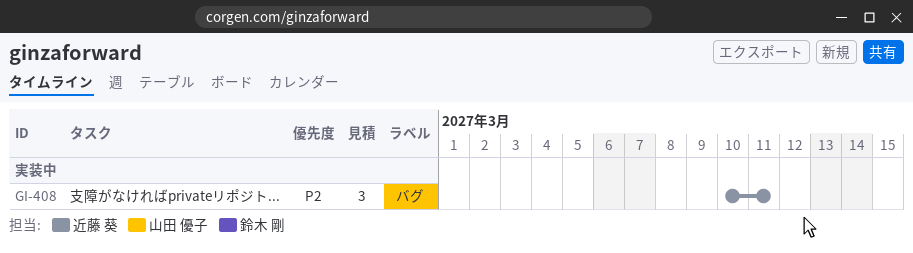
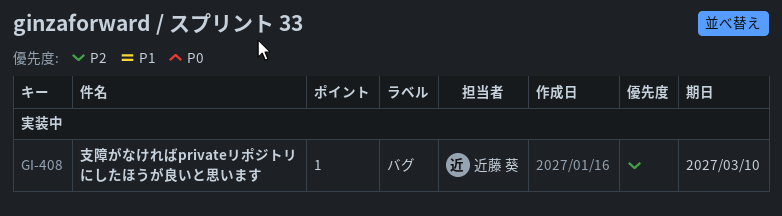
GI-408, estimate: 3 -> 1
GI-408, due: Mar 11 -> Mar 10

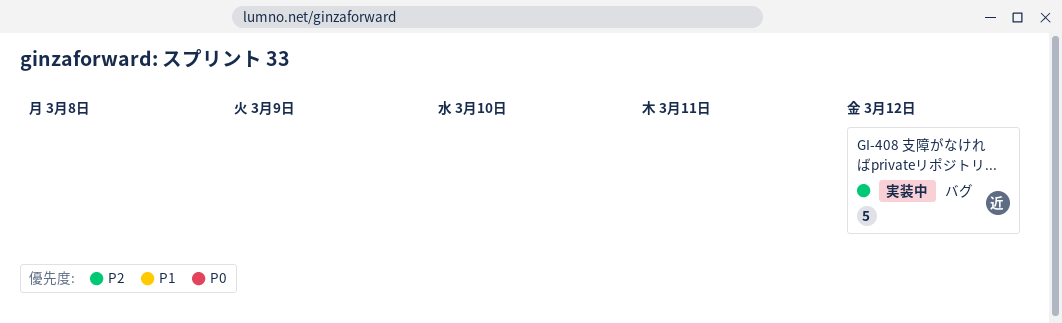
GI-408, estimate: 1 -> 5
GI-408, due: Mar 10 -> Mar 12

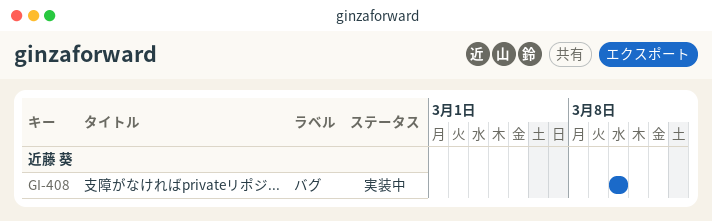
GI-408, due: Mar 12 -> Mar 10

